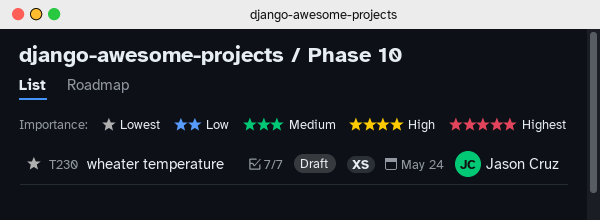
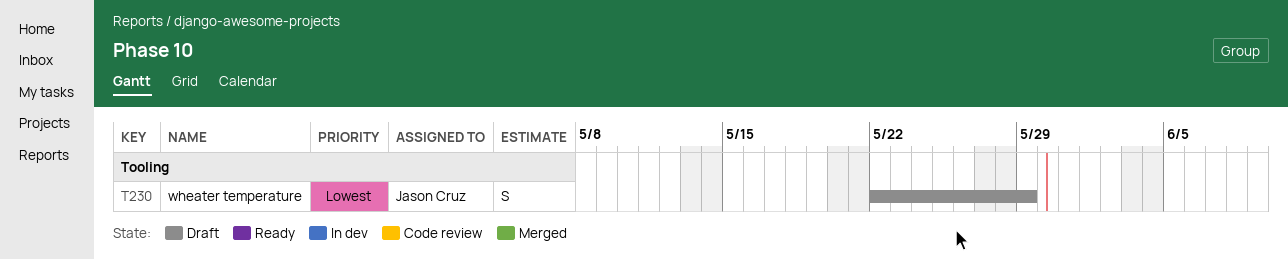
T230, estimate: XS -> S
T230, due: May 24 -> May 29

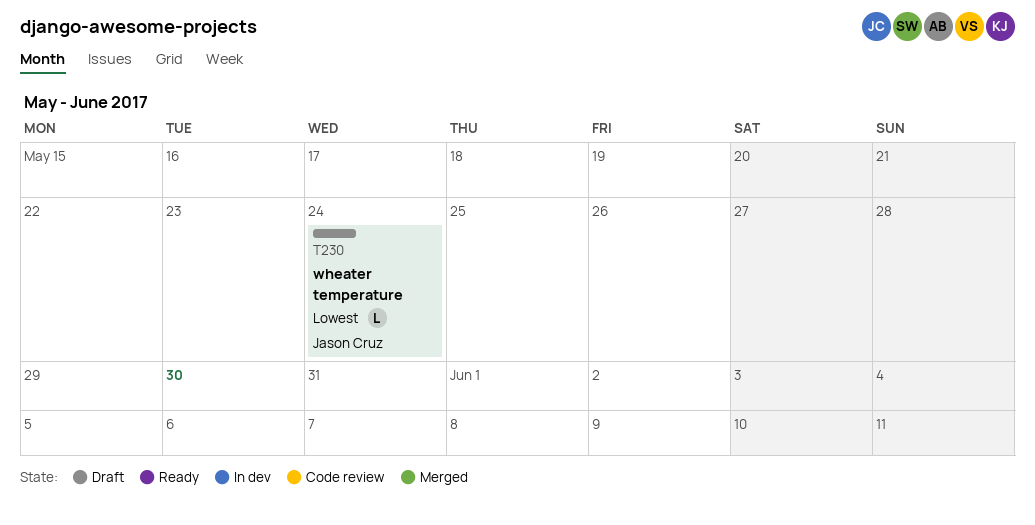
T230, estimate: S -> L
T230, due: May 29 -> May 24

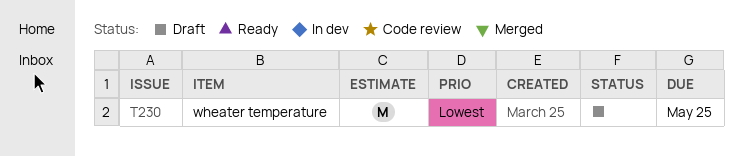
T230, estimate: L -> M
T230, due: May 24 -> May 25

